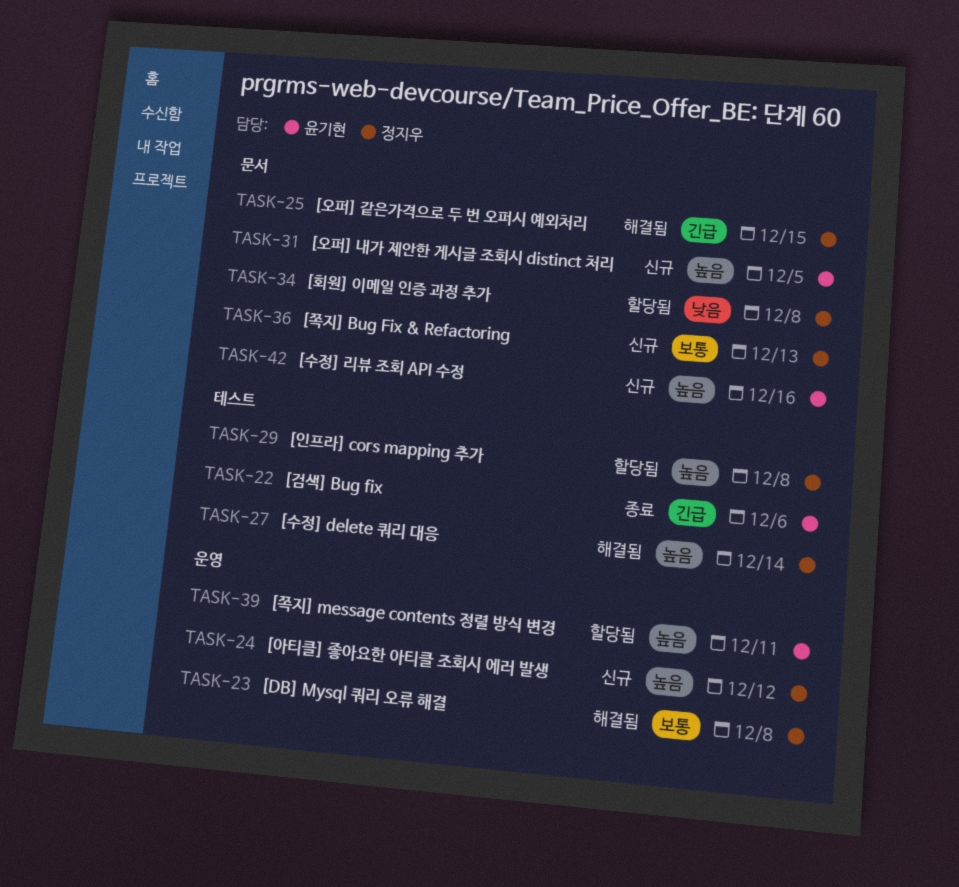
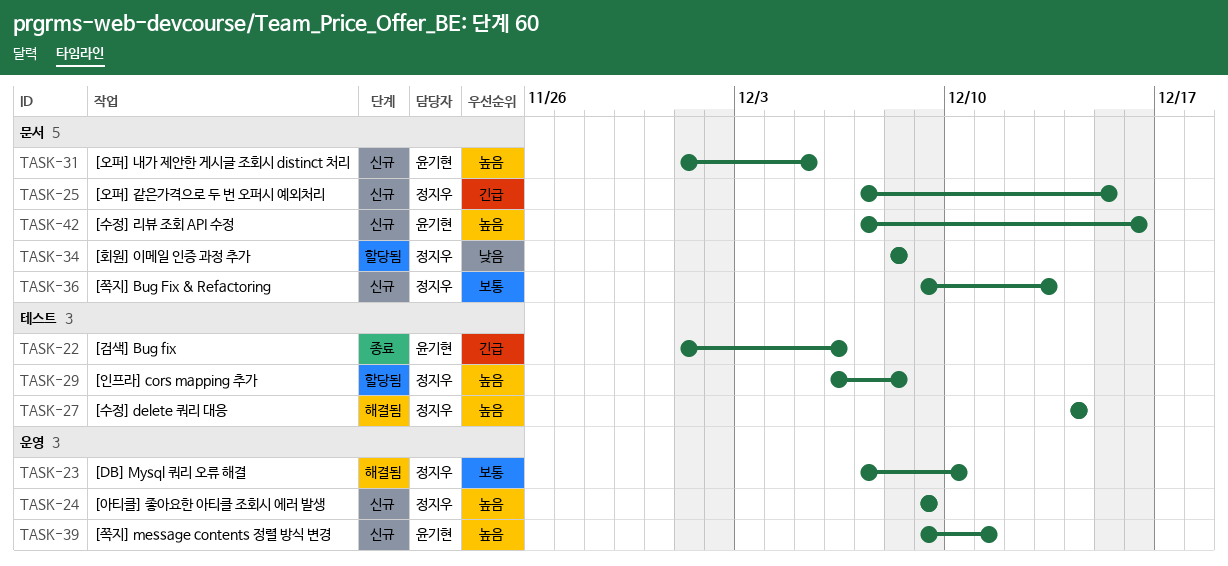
TASK-23, due: Dec 8 -> Dec 10
TASK-24, due: Dec 12 -> Dec 9
TASK-25, status: 해결됨 -> 신규
TASK-39, status: 할당됨 -> 신규

